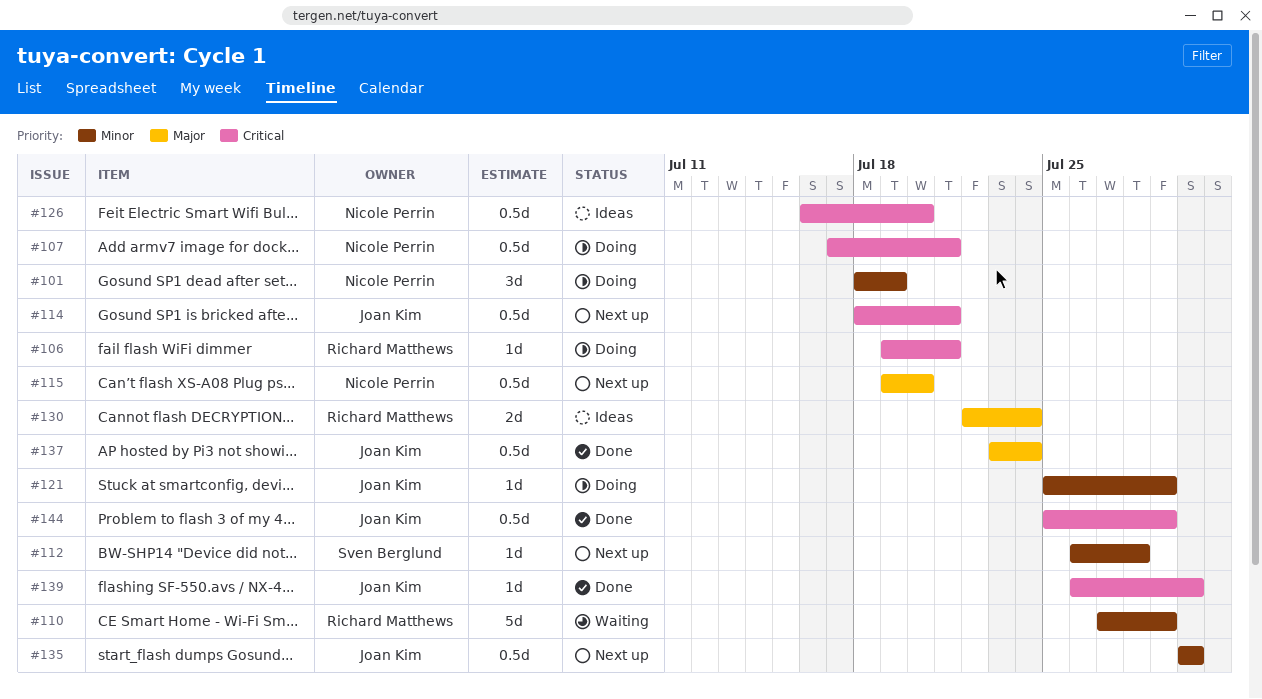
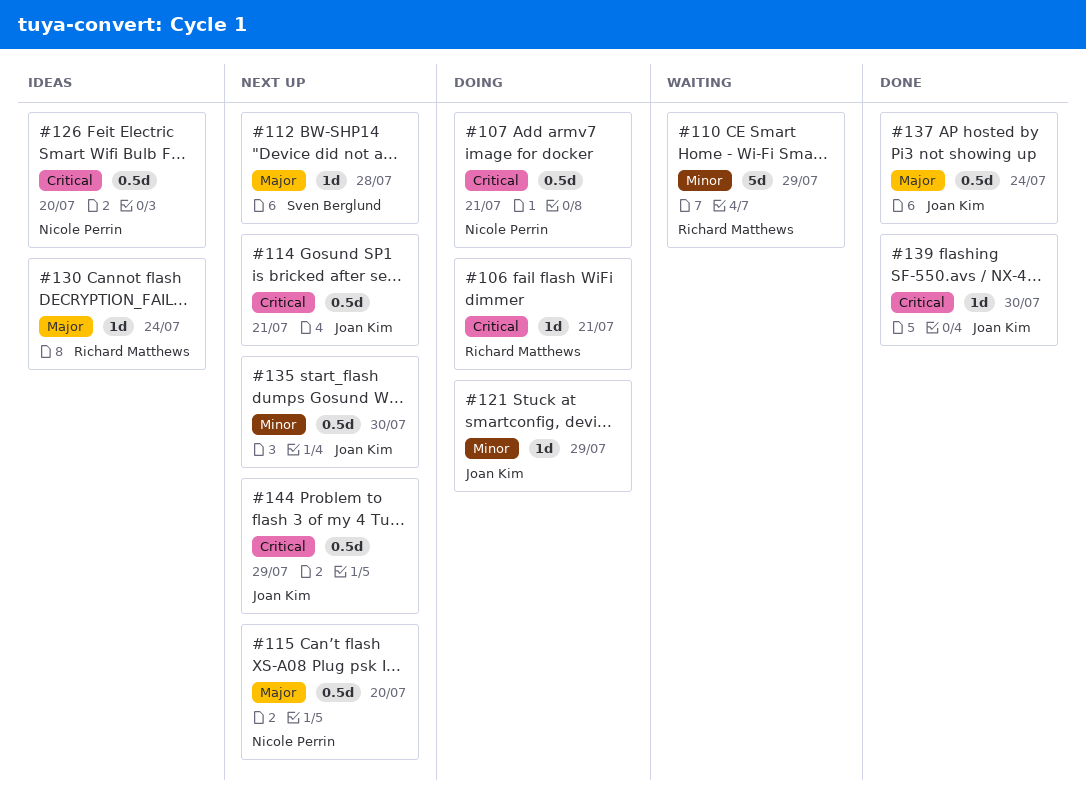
#101: present -> none
#112, priority: Minor -> Major
#130, estimate: 2d -> 1d
#144, status: Done -> Next up

